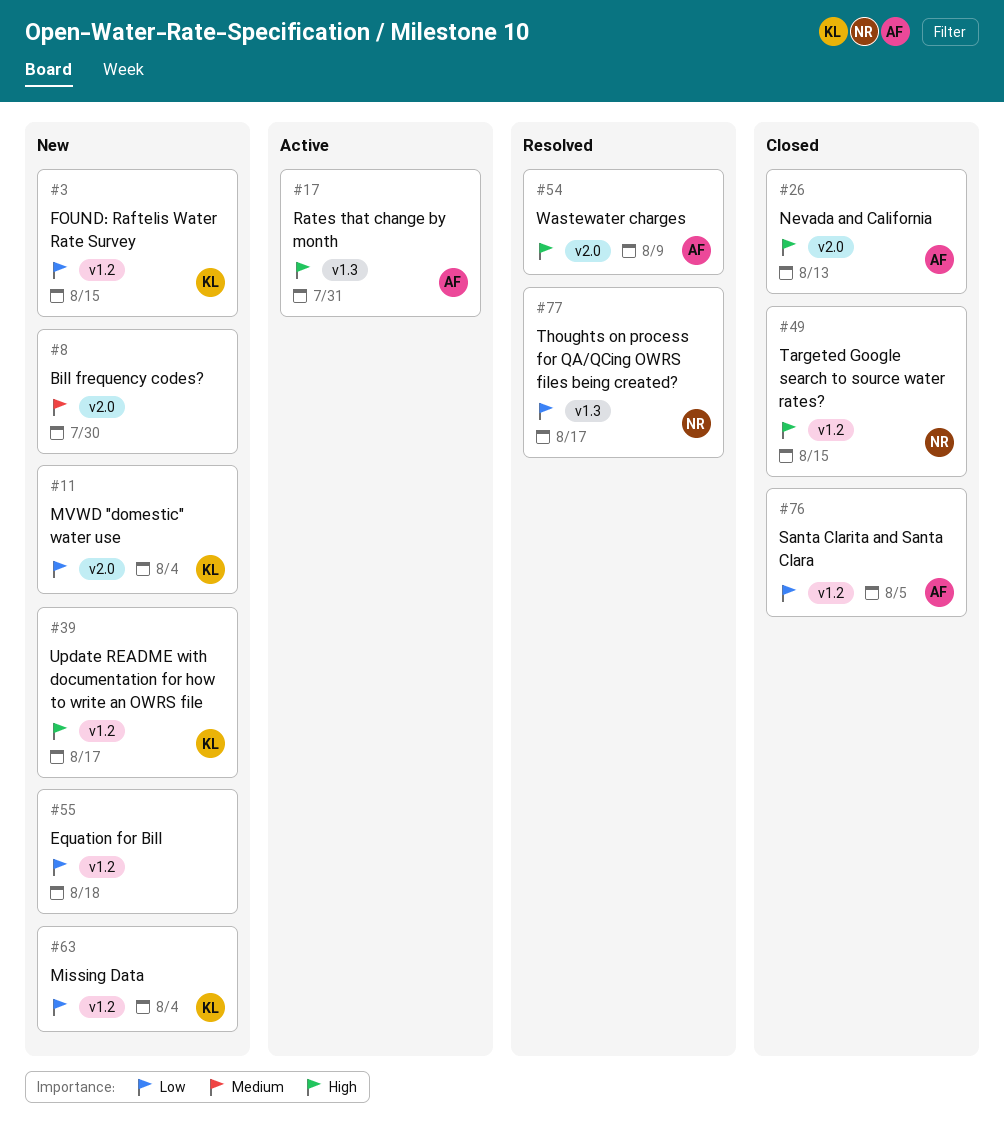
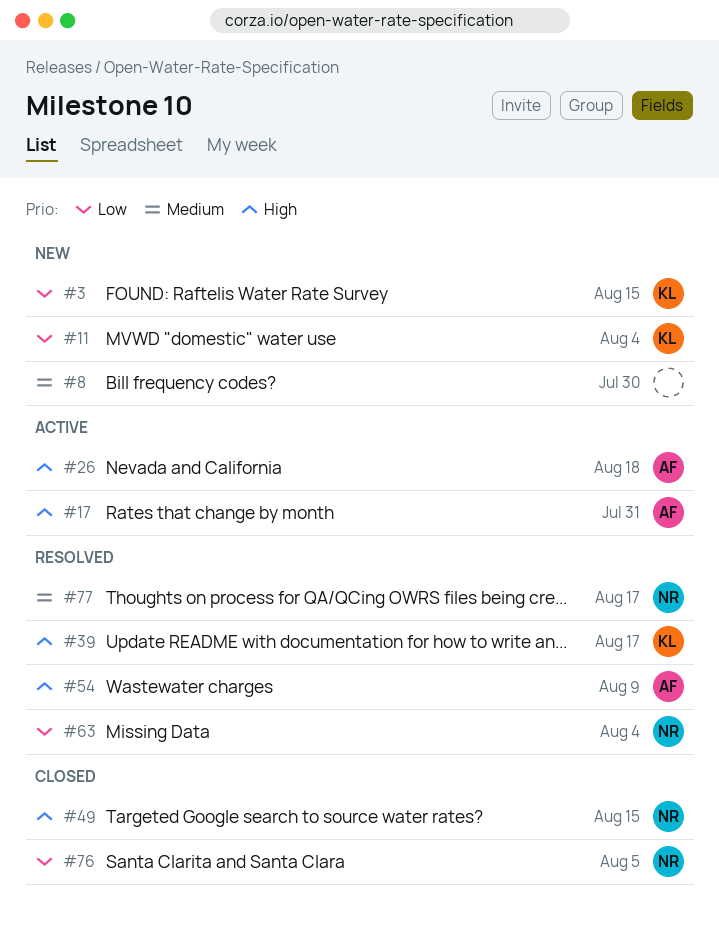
#26, status: Closed -> Active
#26, due: Aug 13 -> Aug 18
#39, status: New -> Resolved
#55: present -> none
#63, status: New -> Resolved
#63, owner: KL -> NR
#76, owner: AF -> NR
#77, priority: Low -> Medium

